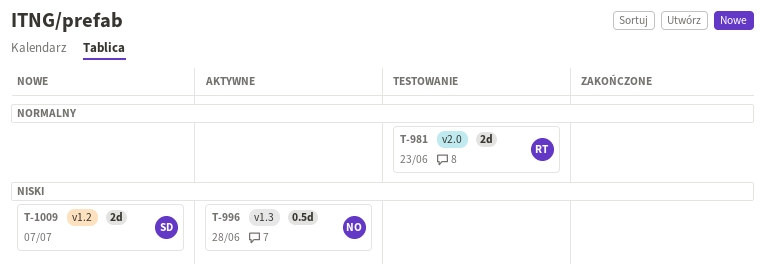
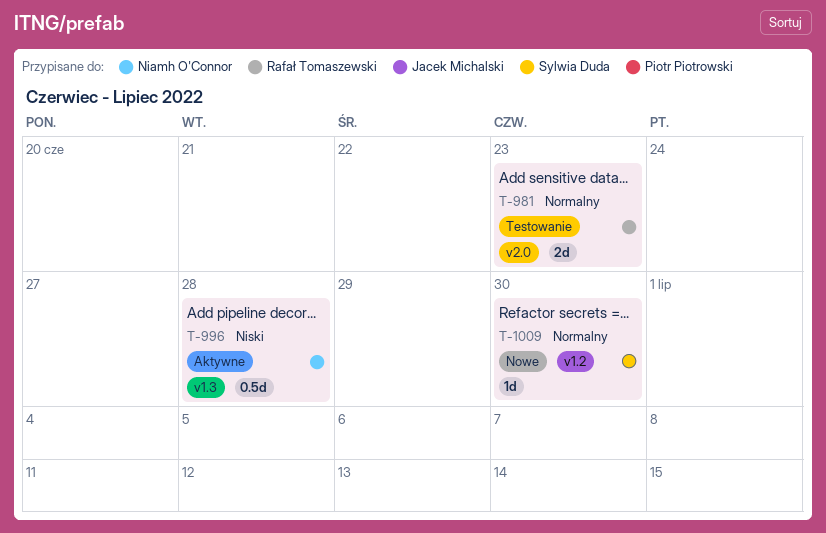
T-1009, priority: Niski -> Normalny
T-1009, estimate: 2d -> 1d
T-1009, due: Jul 7 -> Jun 30

